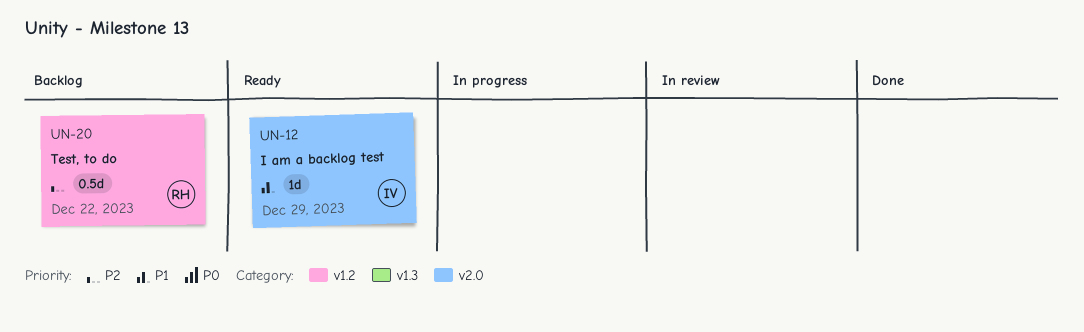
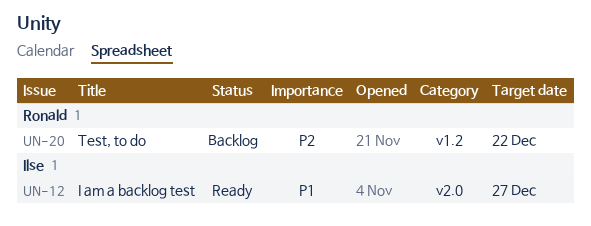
UN-12, due: Dec 29 -> Dec 27

